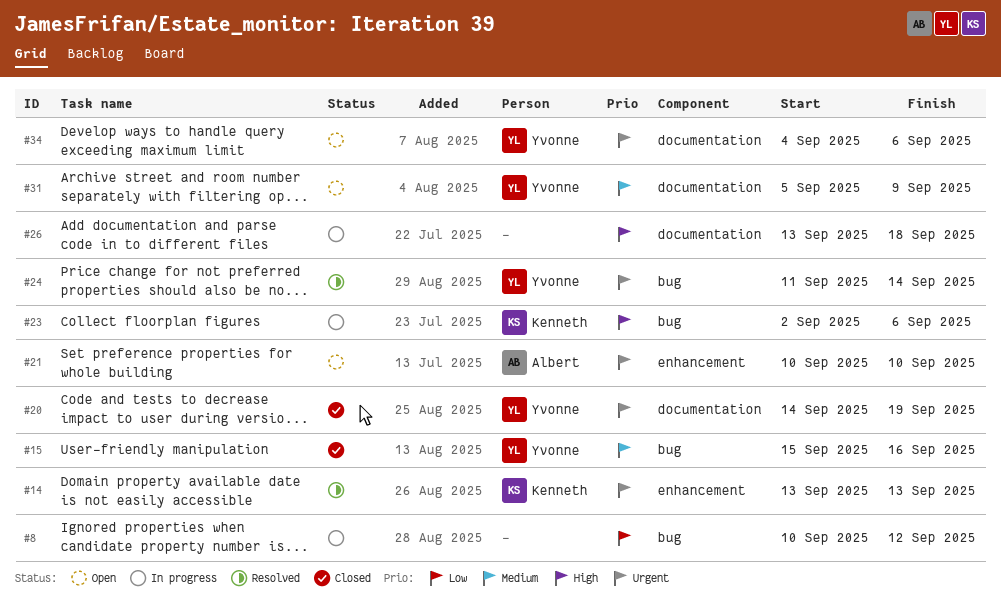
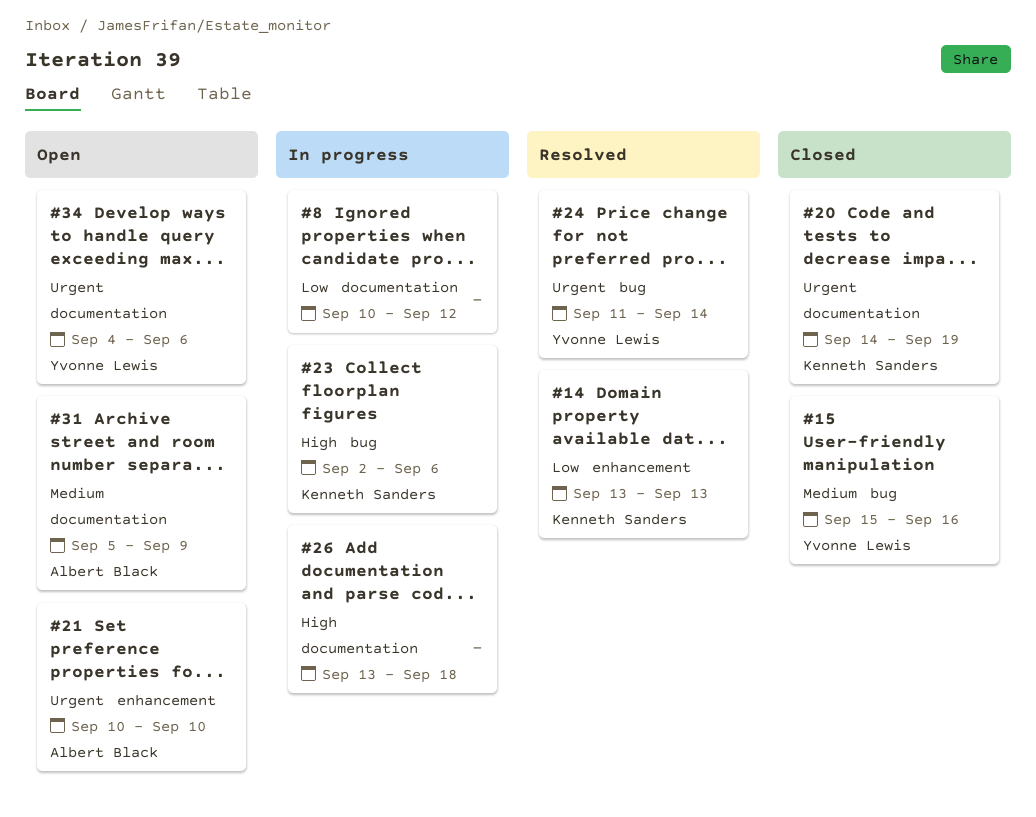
#8, label: bug -> documentation
#14, priority: Urgent -> Low
#20, owner: Yvonne Lewis -> Kenneth Sanders
#31, owner: Yvonne Lewis -> Albert Black

